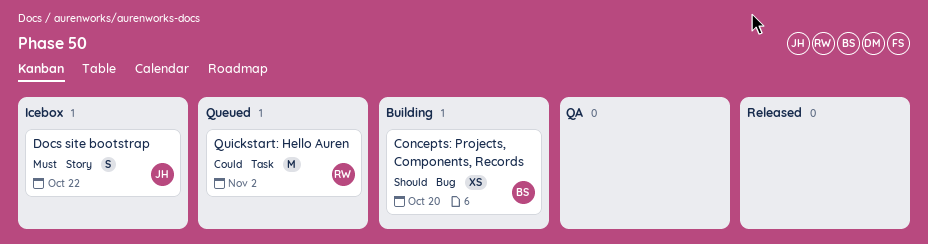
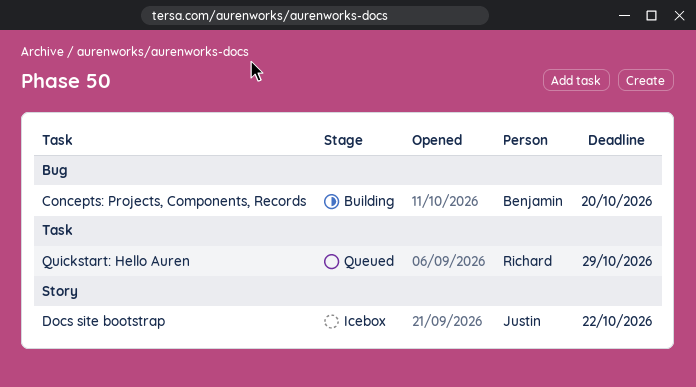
Quickstart: Hello Auren, due: Nov 2 -> Oct 29

